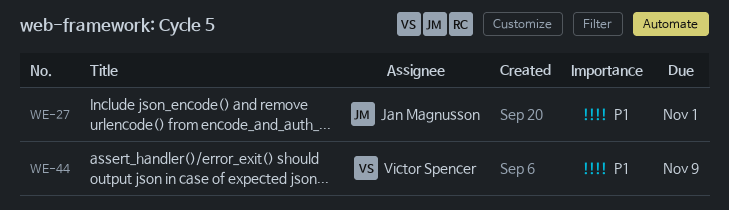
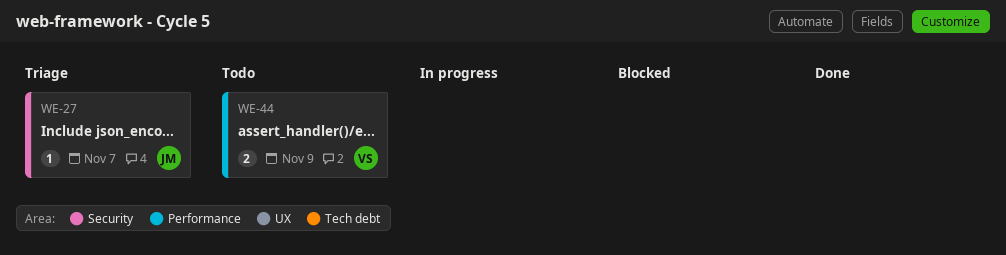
WE-27, due: Nov 1 -> Nov 7

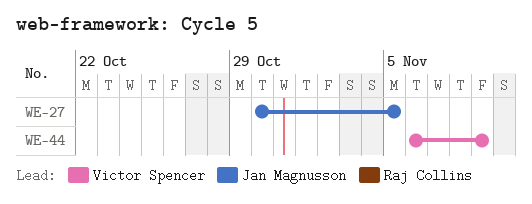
WE-27, due: Nov 7 -> Nov 5

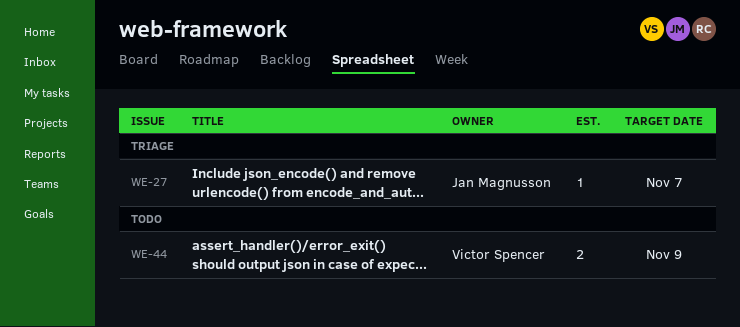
WE-27, due: Nov 5 -> Nov 7

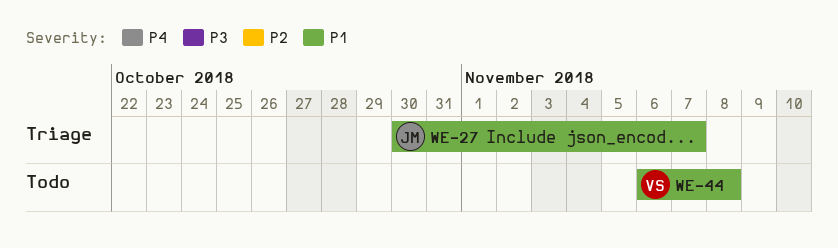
WE-44, due: Nov 9 -> Nov 8

